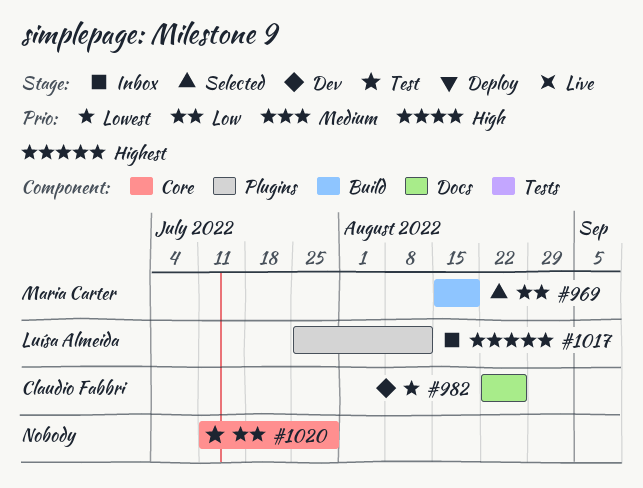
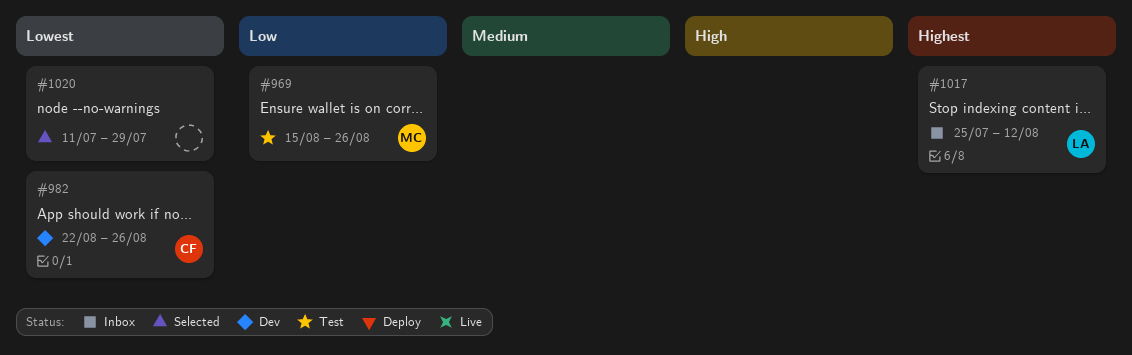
#969, status: Selected -> Test
#969, due: Aug 19 -> Aug 26
#1020, status: Test -> Selected
#1020, priority: Low -> Lowest

